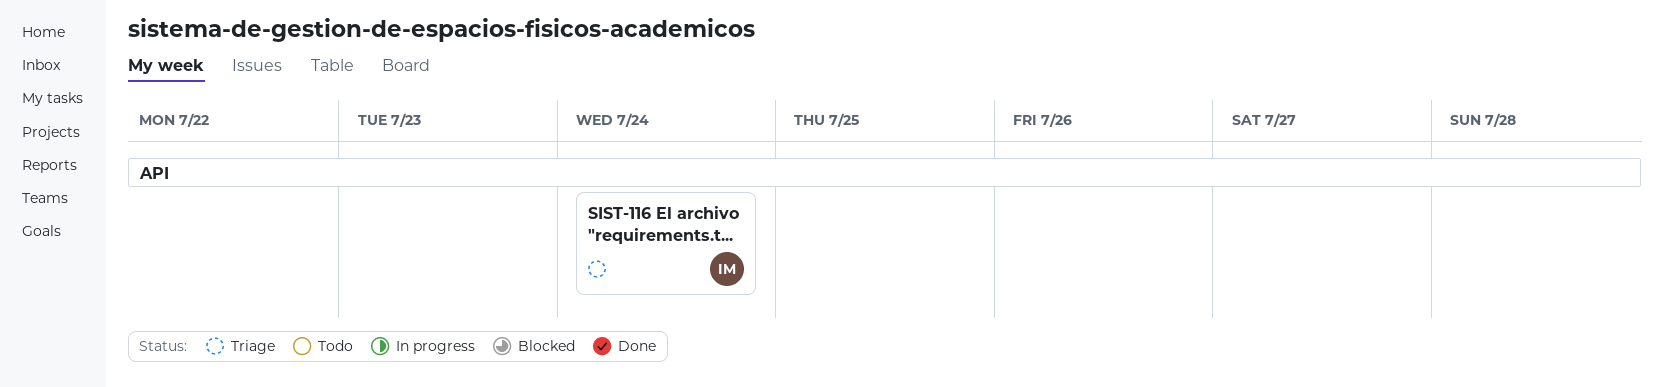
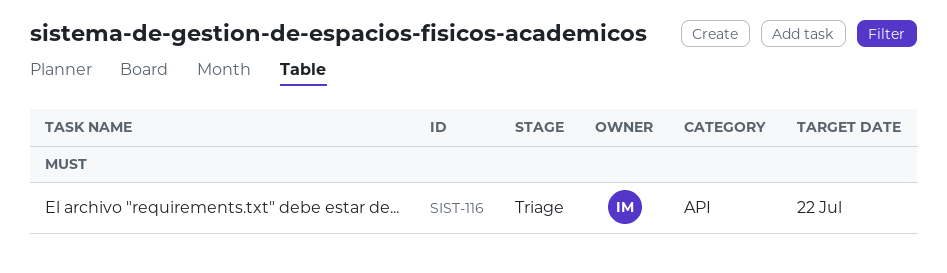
SIST-116, due: Jul 24 -> Jul 22

